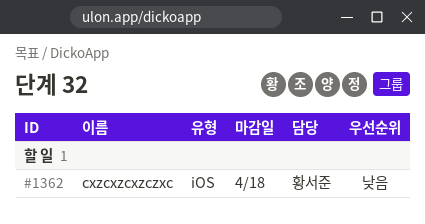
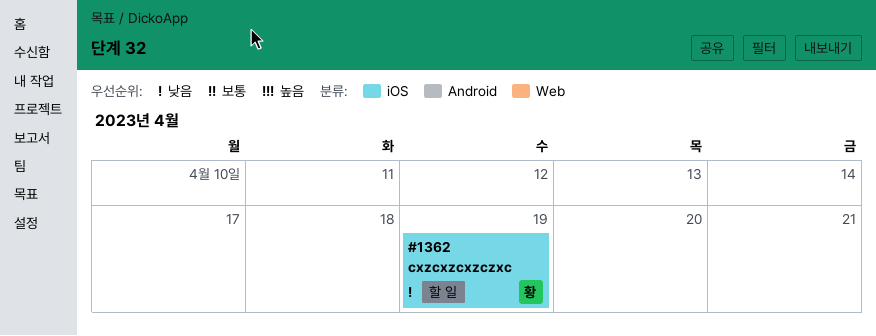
#1362, due: Apr 18 -> Apr 19

